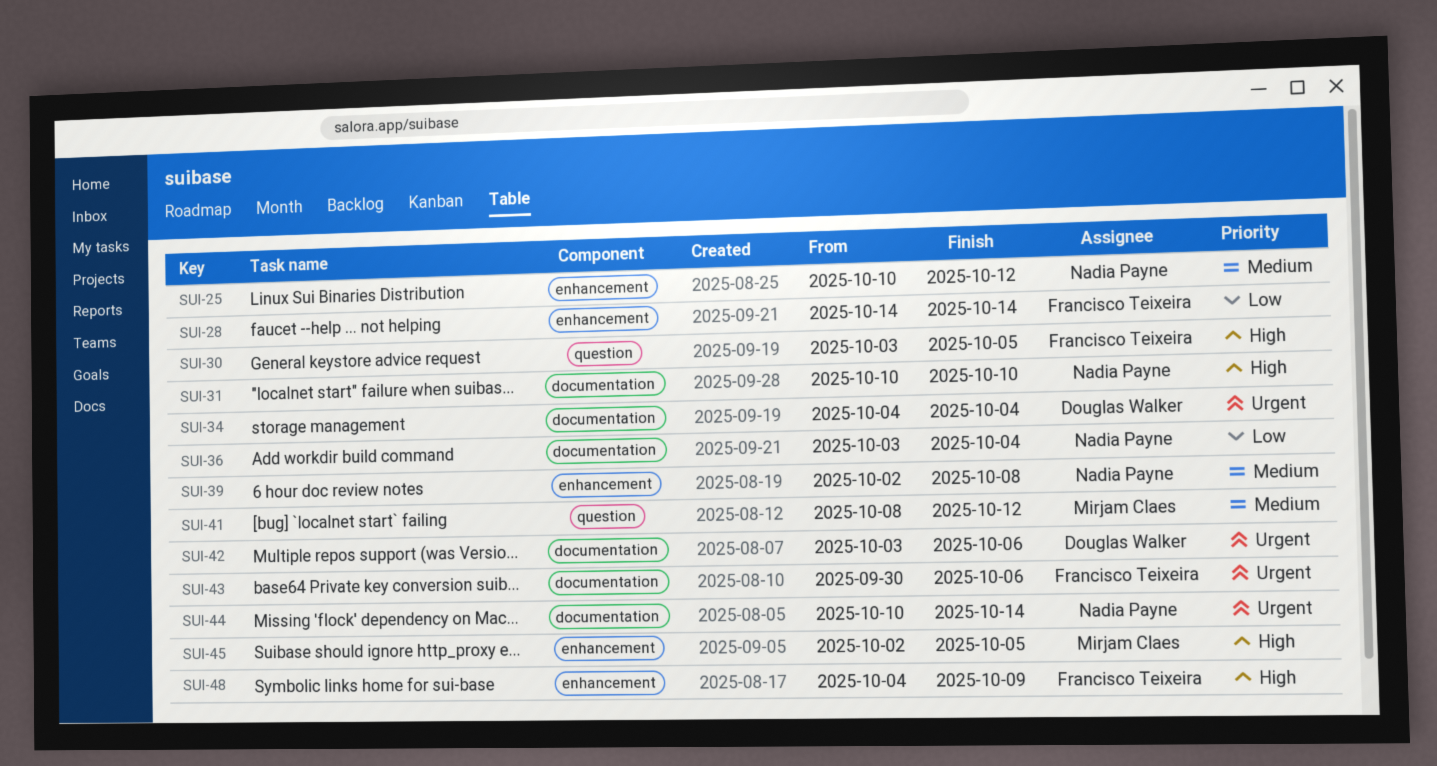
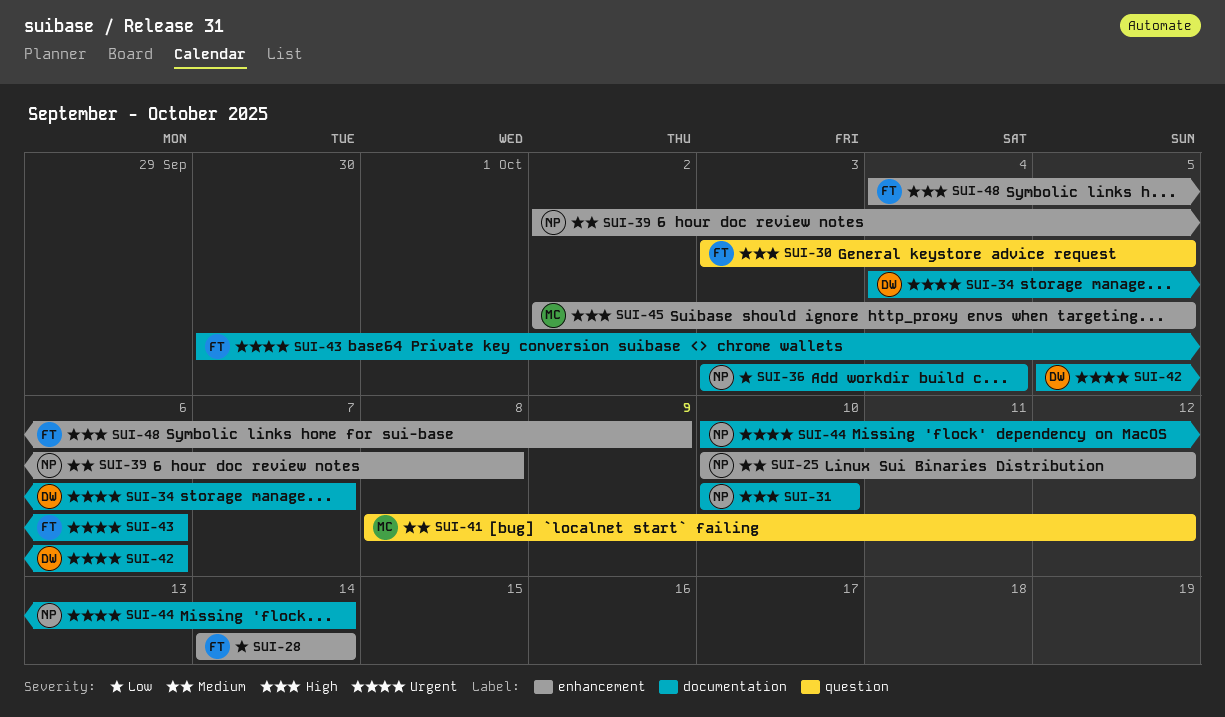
SUI-34, due: Oct 4 -> Oct 7
SUI-42, start: Oct 3 -> Oct 5

